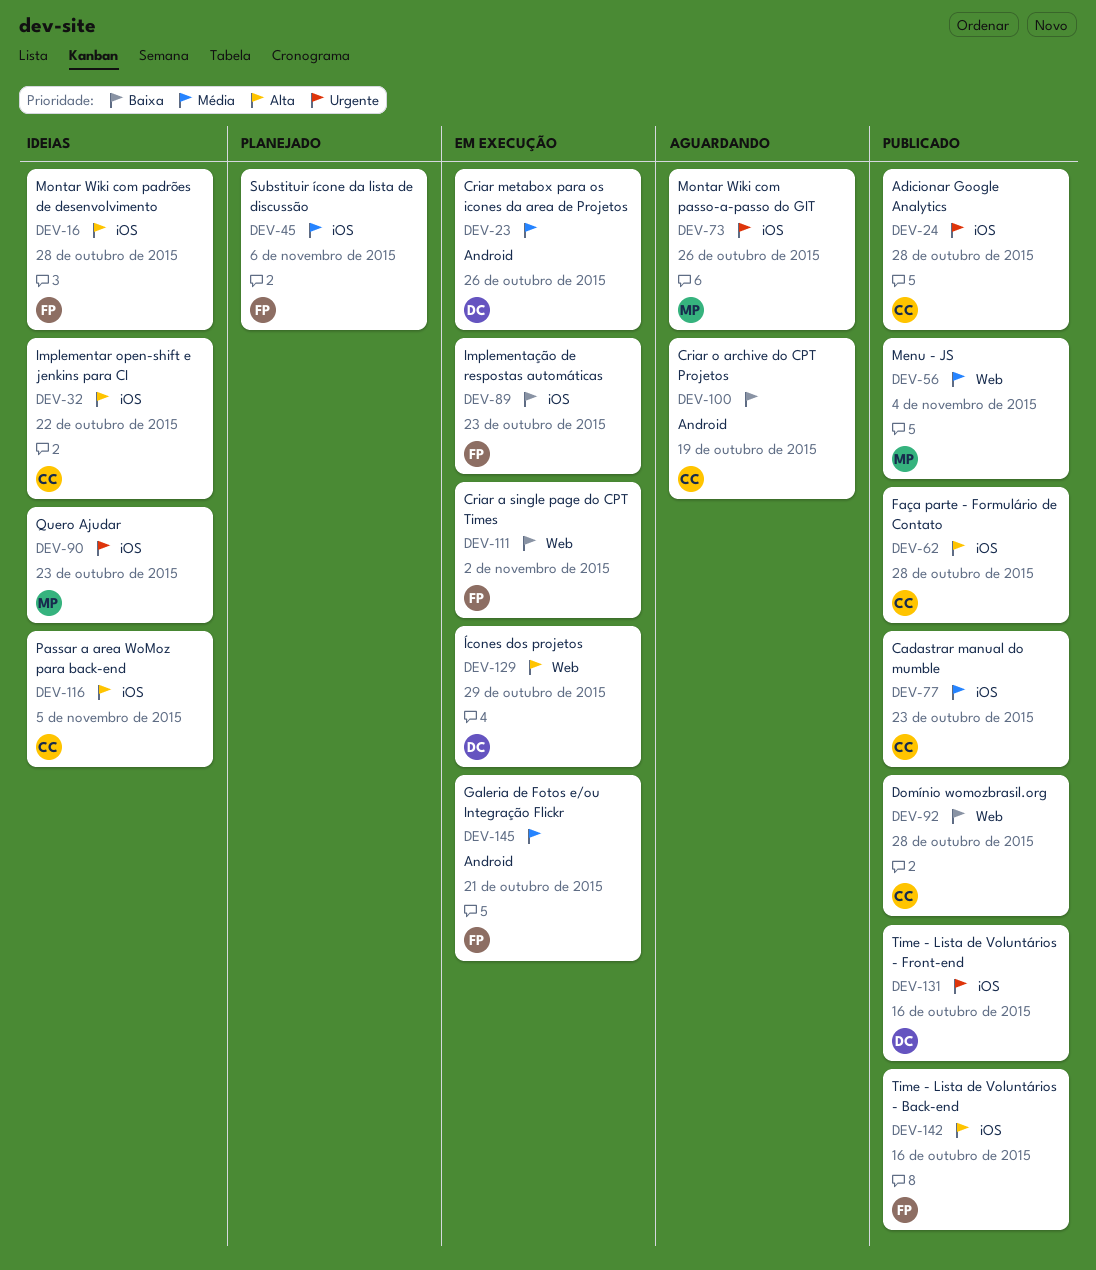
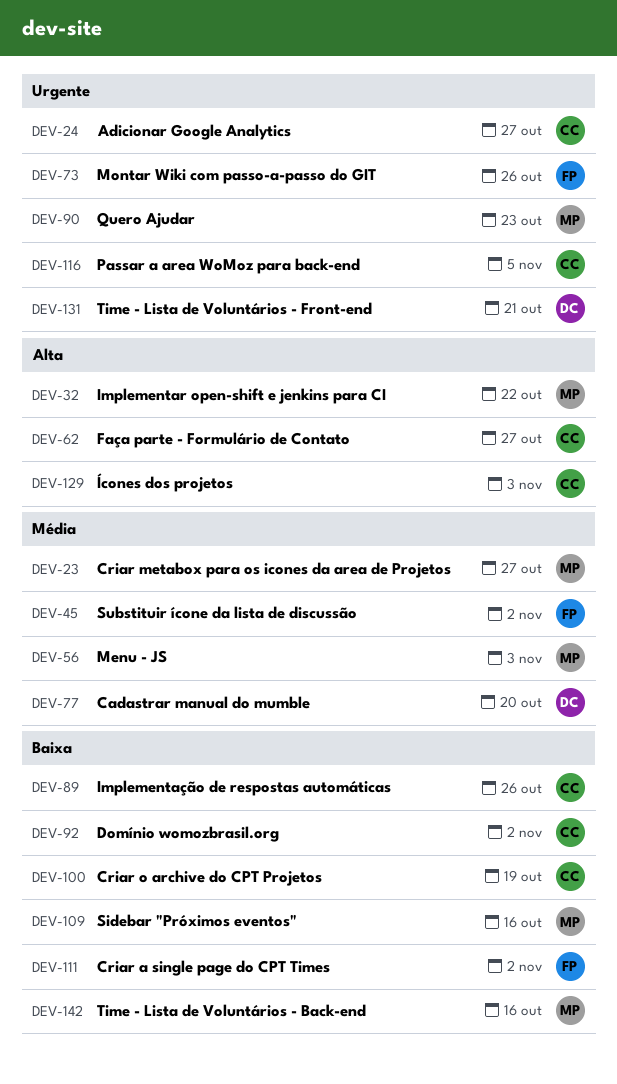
DEV-16: present -> none
DEV-23, owner: DC -> MP
DEV-23, due: Oct 26 -> Oct 27
DEV-24, due: Oct 28 -> Oct 27
DEV-32, owner: CC -> MP
DEV-45, due: Nov 6 -> Nov 2
DEV-56, due: Nov 4 -> Nov 3
DEV-62, due: Oct 28 -> Oct 27
DEV-73, owner: MP -> FP
DEV-77, owner: CC -> DC
DEV-77, due: Oct 23 -> Oct 20
DEV-89, owner: FP -> CC
DEV-89, due: Oct 23 -> Oct 26
DEV-92, due: Oct 28 -> Nov 2
DEV-109: none -> present
DEV-116, priority: Alta -> Urgente
DEV-129, owner: DC -> CC
DEV-129, due: Oct 29 -> Nov 3
DEV-131, due: Oct 16 -> Oct 21
DEV-142, owner: FP -> MP
DEV-142, priority: Alta -> Baixa
DEV-145: present -> none

